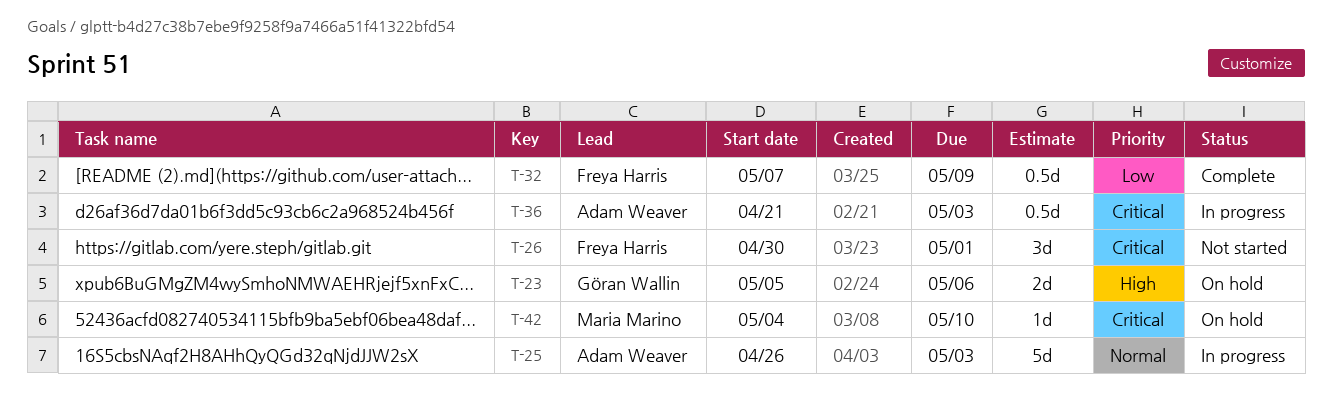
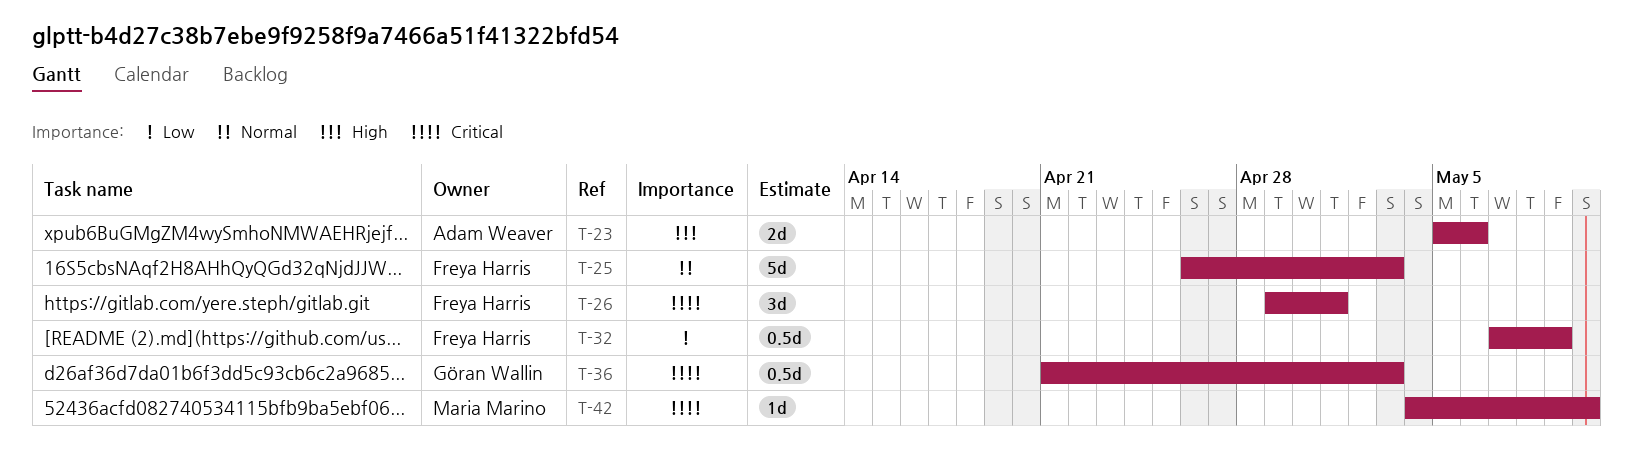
T-23, owner: Göran Wallin -> Adam Weaver
T-25, owner: Adam Weaver -> Freya Harris
T-26, start: Apr 30 -> Apr 29
T-36, owner: Adam Weaver -> Göran Wallin

